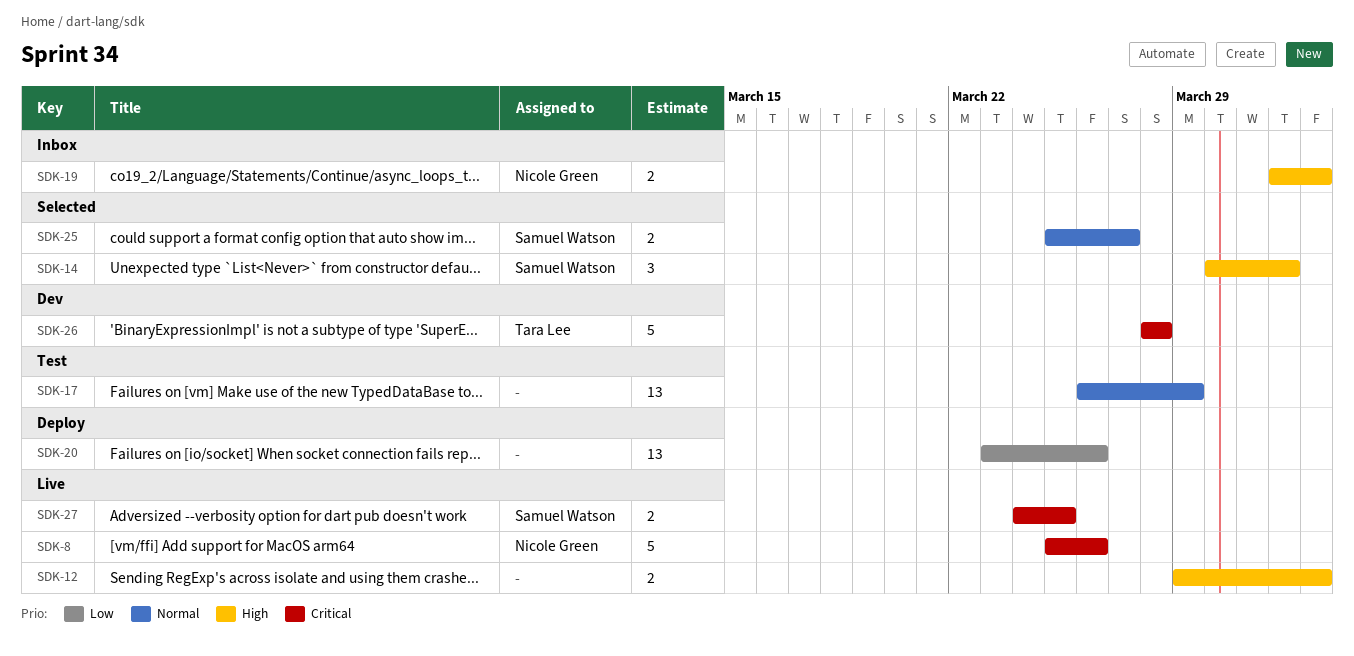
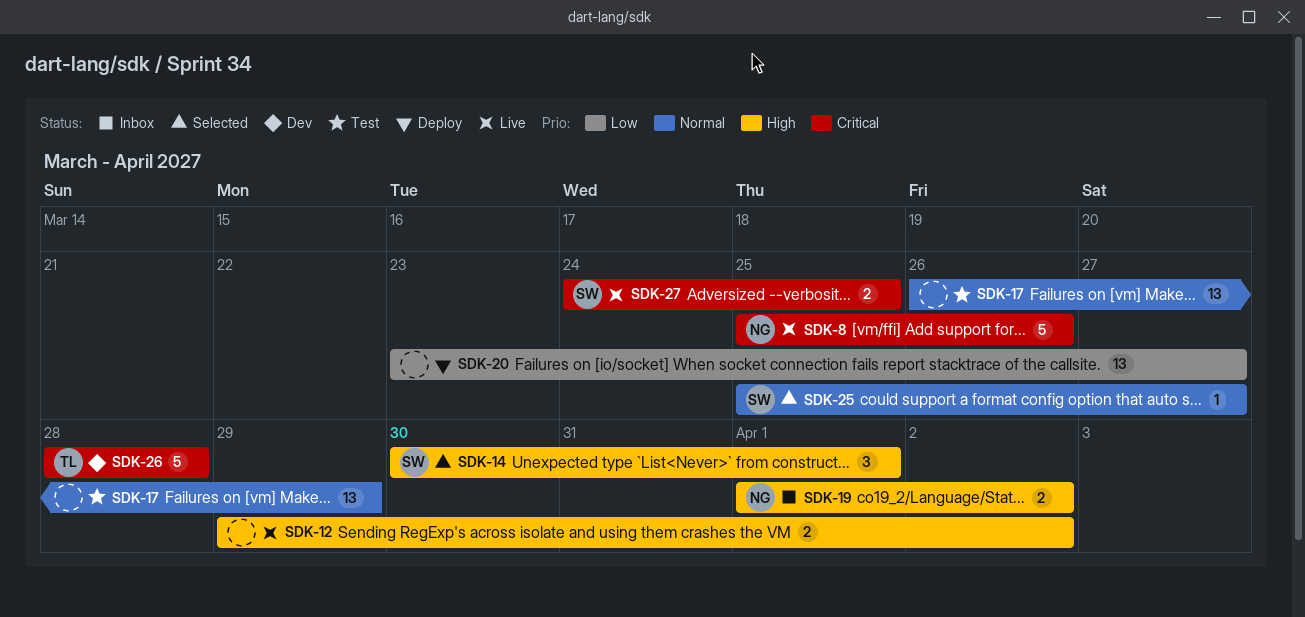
SDK-20, due: Mar 26 -> Mar 27
SDK-25, estimate: 2 -> 1

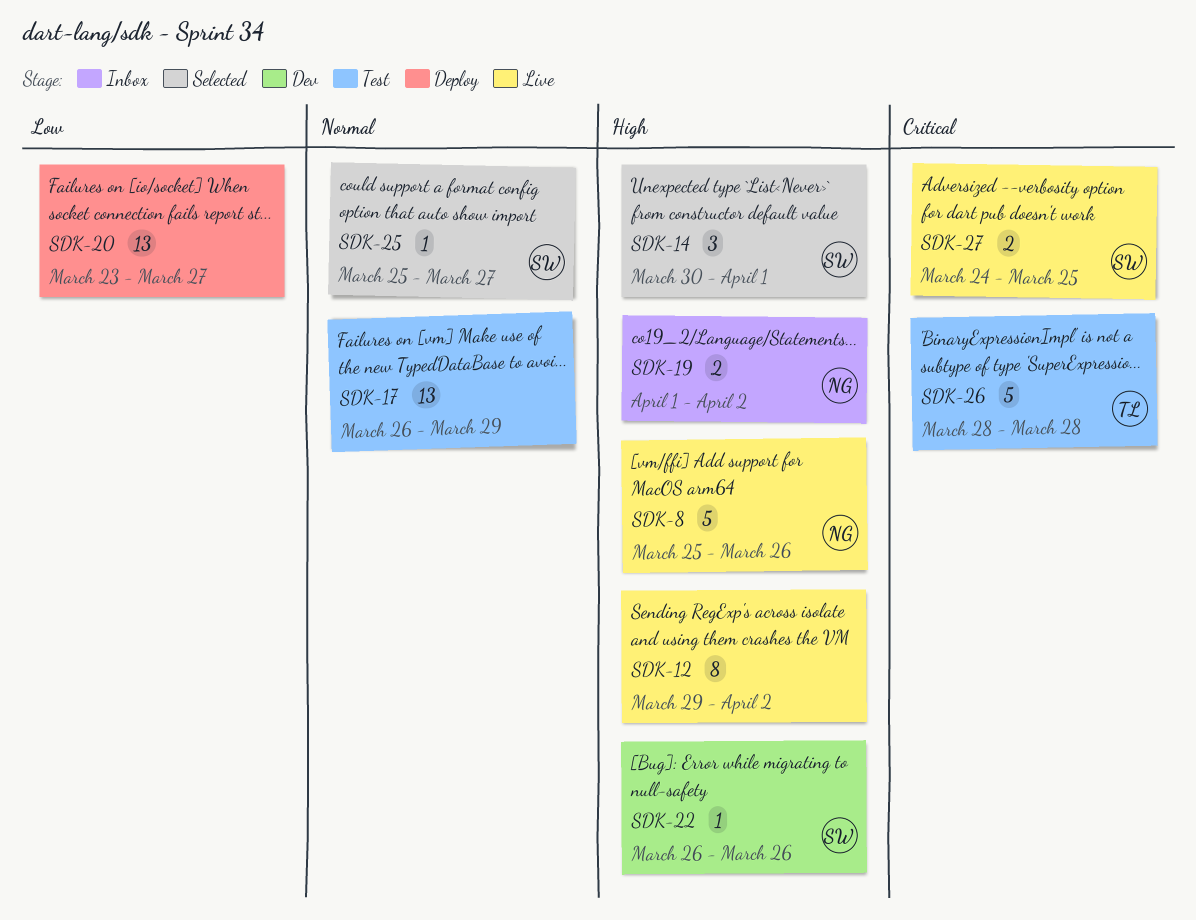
SDK-8, priority: Critical -> High
SDK-12, estimate: 2 -> 8
SDK-22: none -> present
SDK-26, status: Dev -> Test

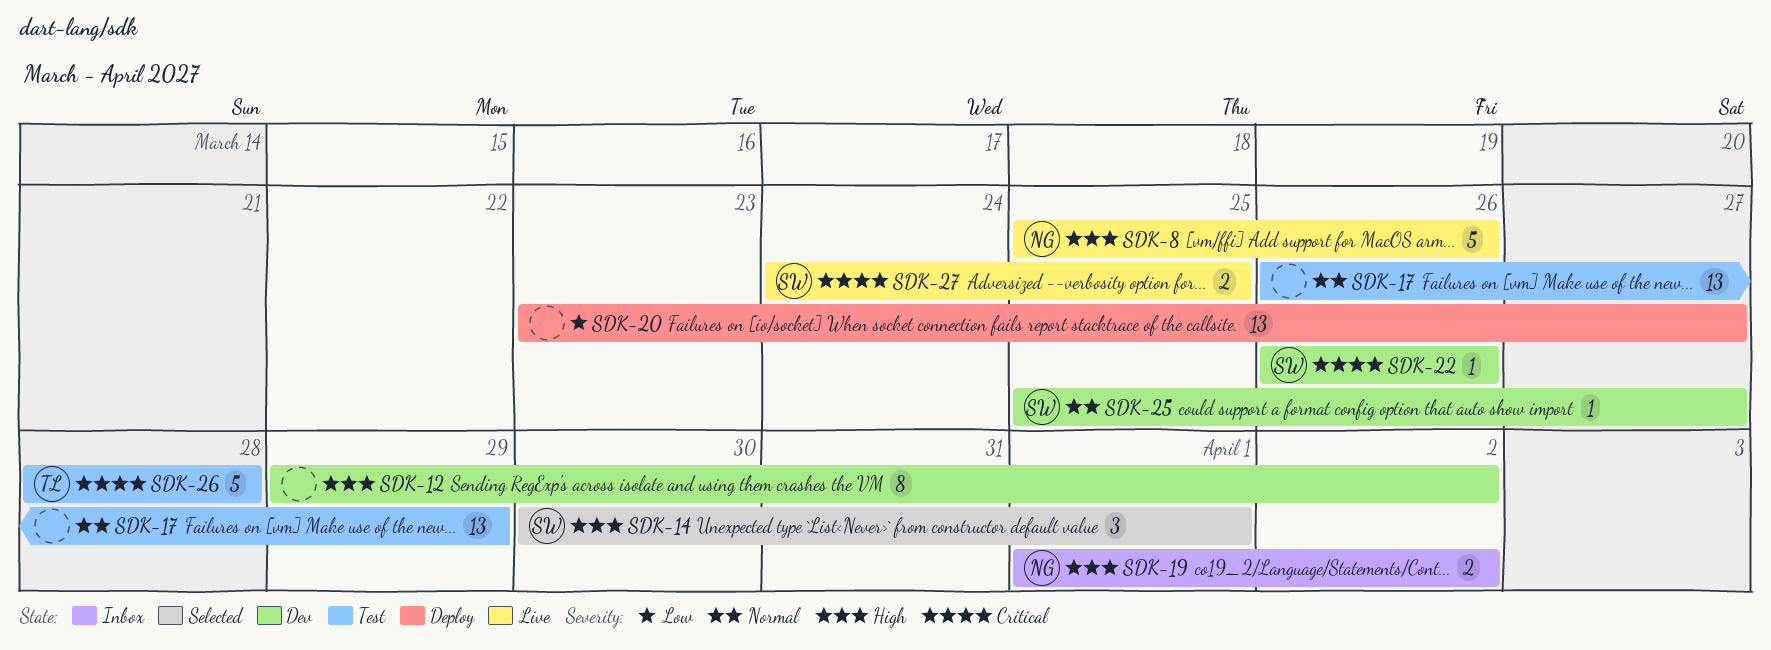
SDK-12, status: Live -> Dev
SDK-22, priority: High -> Critical
SDK-25, status: Selected -> Dev

